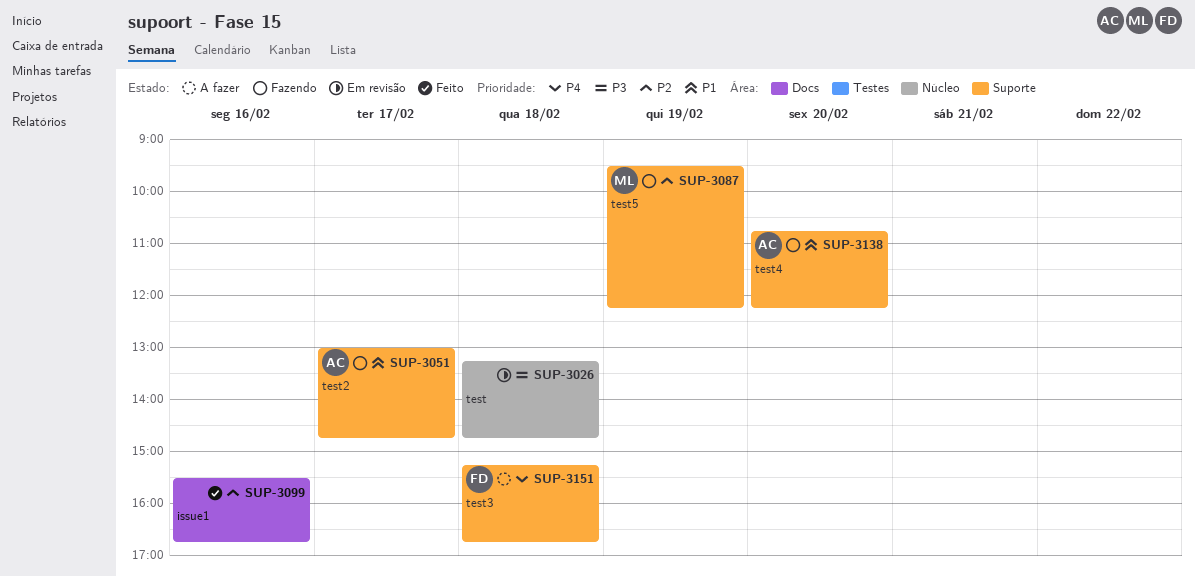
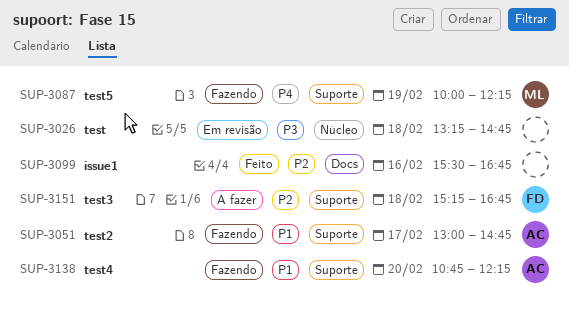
SUP-3087, priority: P2 -> P4
SUP-3087, begins: 09:30 -> 10:00
SUP-3151, priority: P4 -> P2

